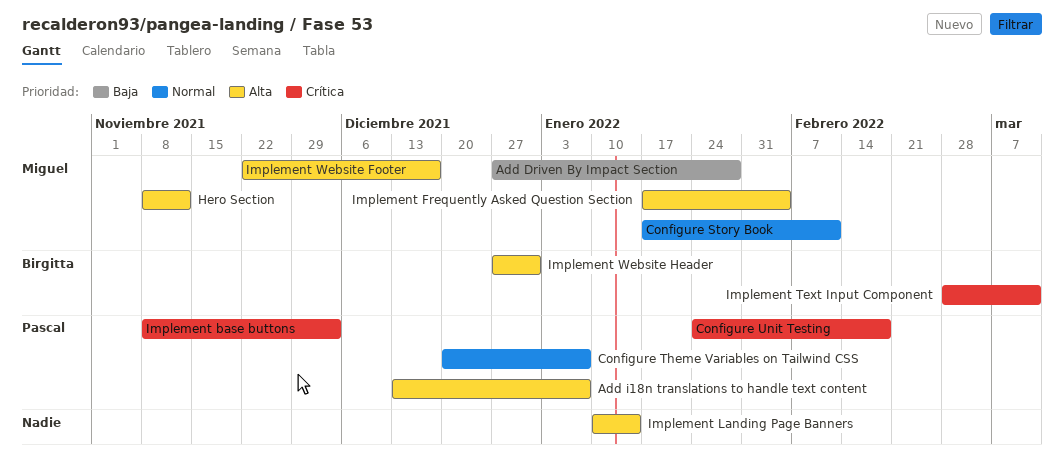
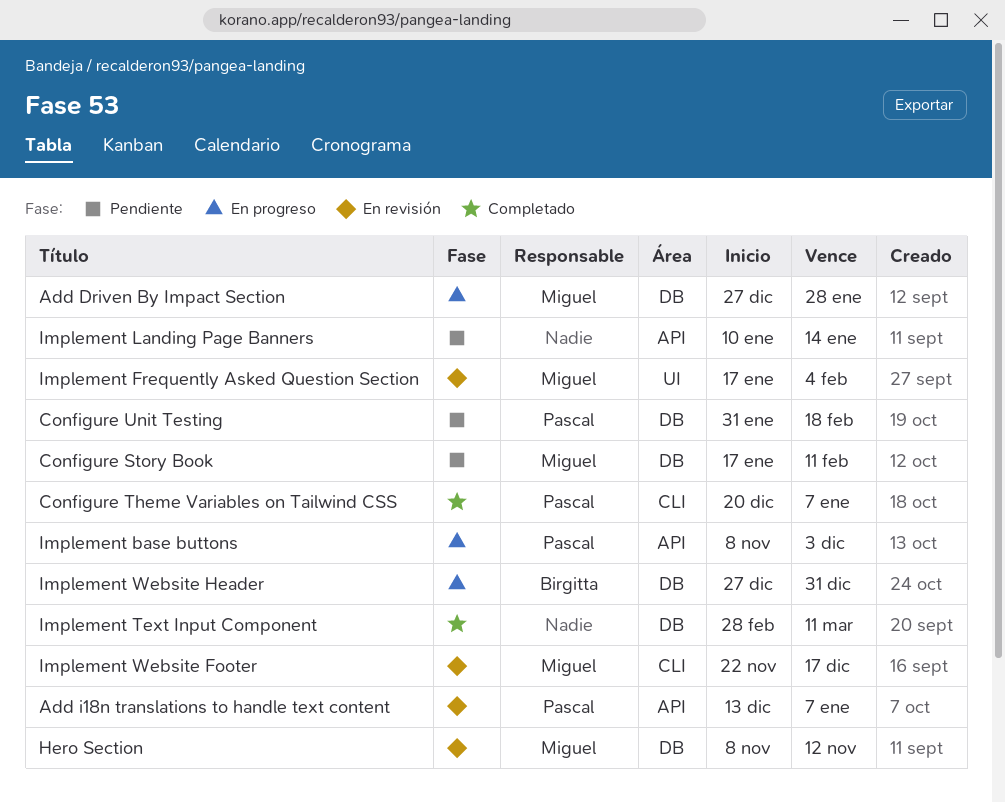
Configure Unit Testing, start: Jan 24 -> Jan 31
Implement Text Input Component, owner: Birgitta -> none

